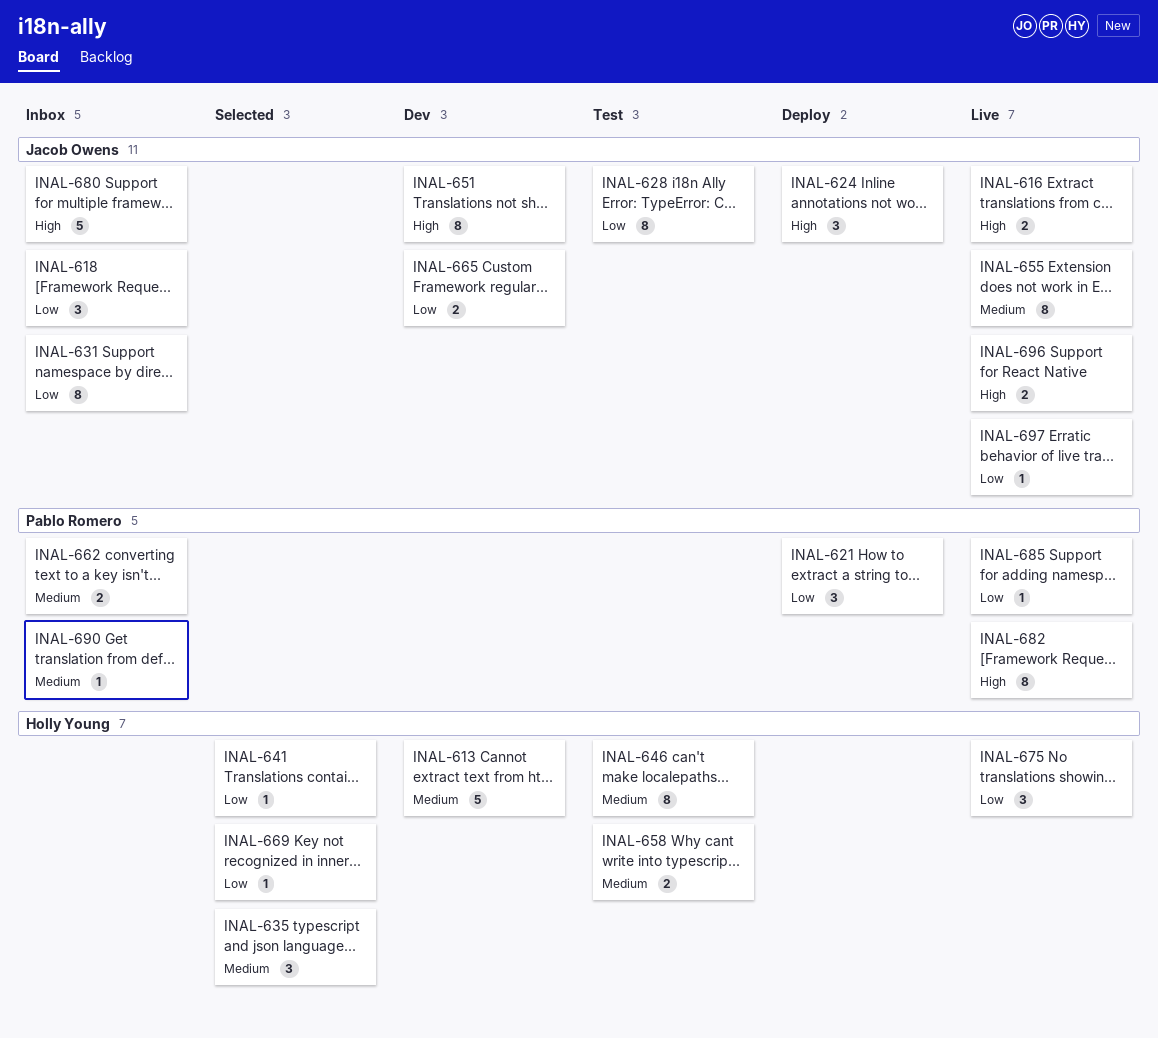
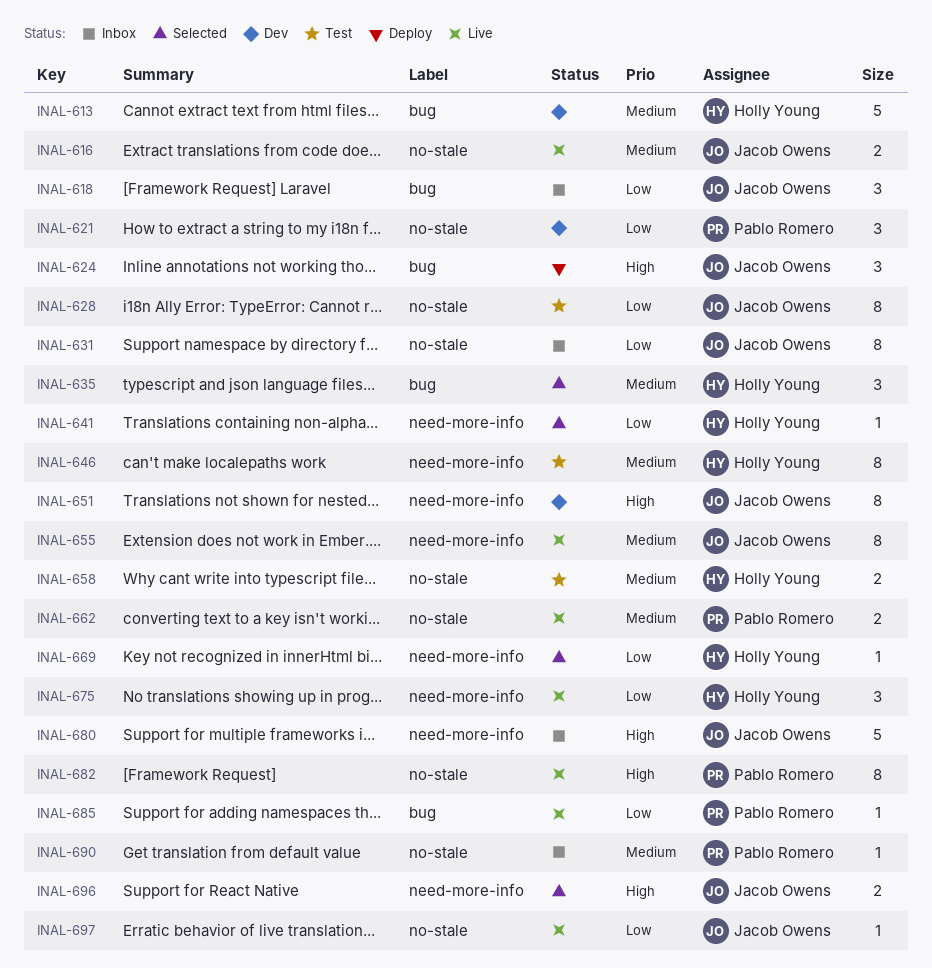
INAL-616, priority: High -> Medium
INAL-621, status: Deploy -> Dev
INAL-662, status: Inbox -> Live
INAL-665: present -> none
INAL-696, status: Live -> Selected

